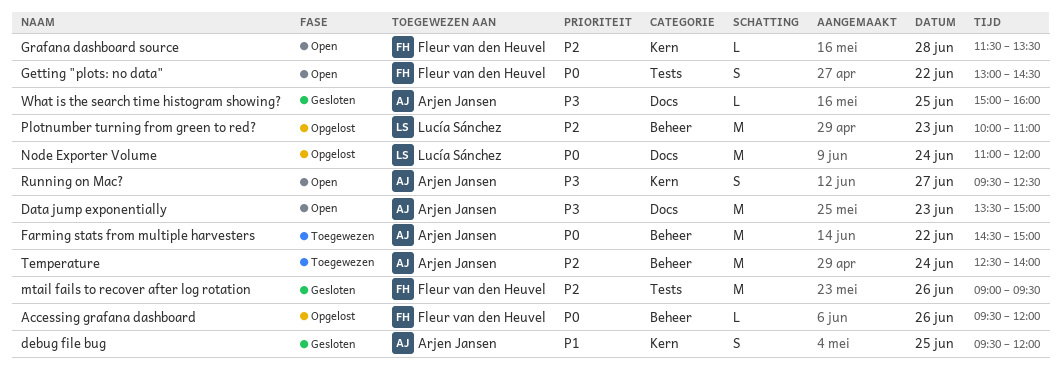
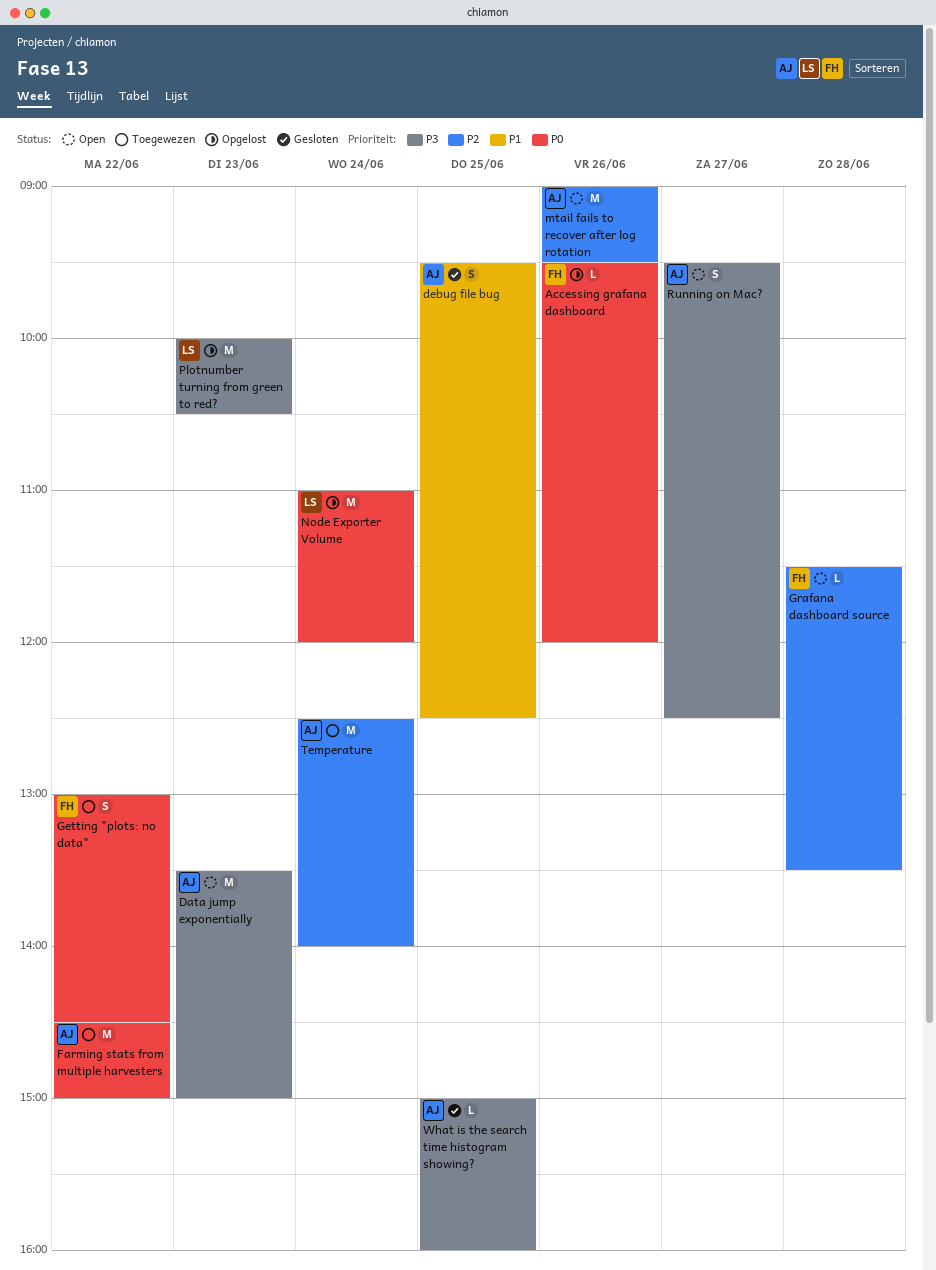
debug file bug, ends: 12:00 -> 12:30
Getting "plots: no data", status: Open -> Toegewezen
mtail fails to recover after log rotation, status: Gesloten -> Open
mtail fails to recover after log rotation, owner: Fleur van den Heuvel -> Arjen Jansen
Plotnumber turning from green to red?, priority: P2 -> P3
Plotnumber turning from green to red?, ends: 11:00 -> 10:30

